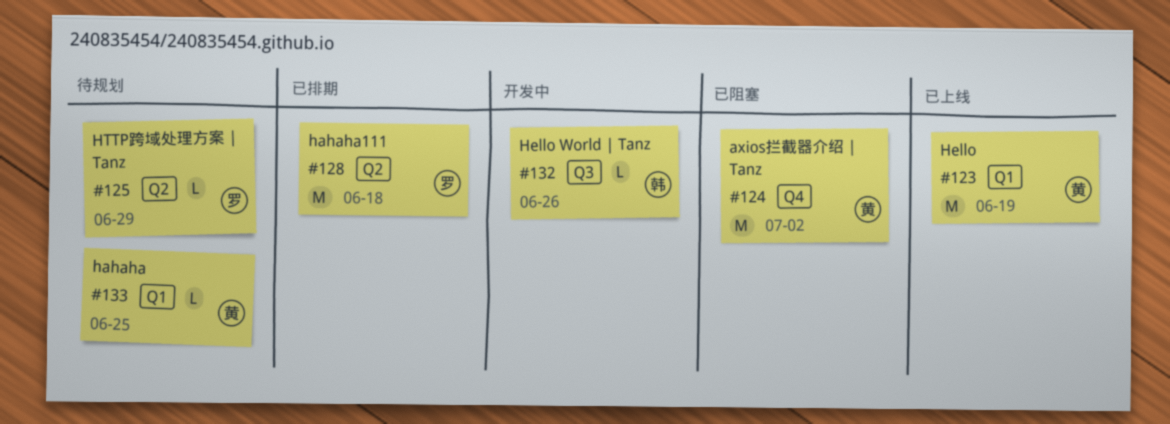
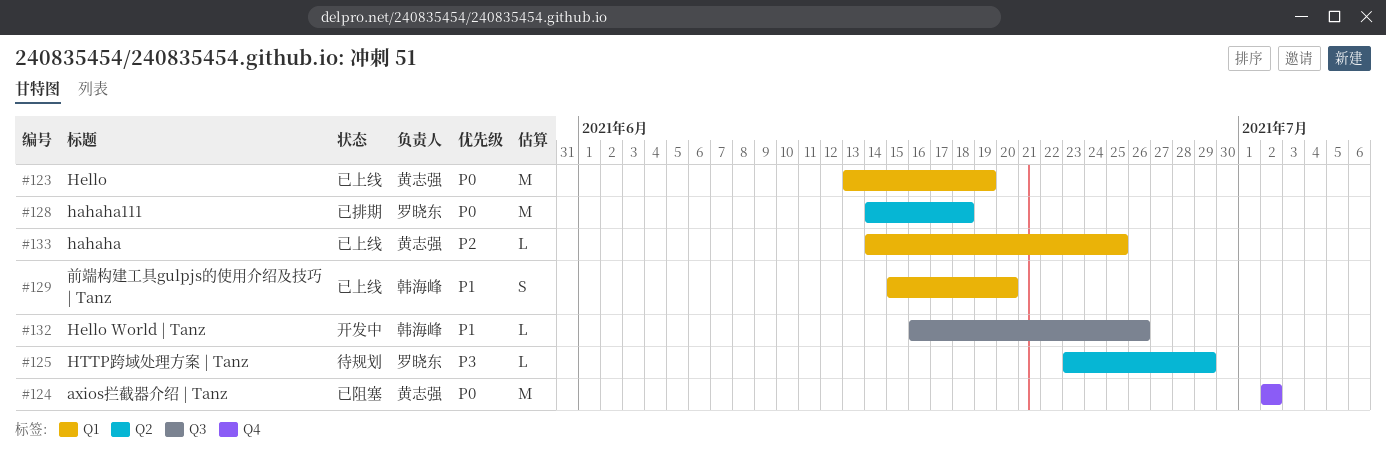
#129: none -> present
#133, status: 待规划 -> 已上线

